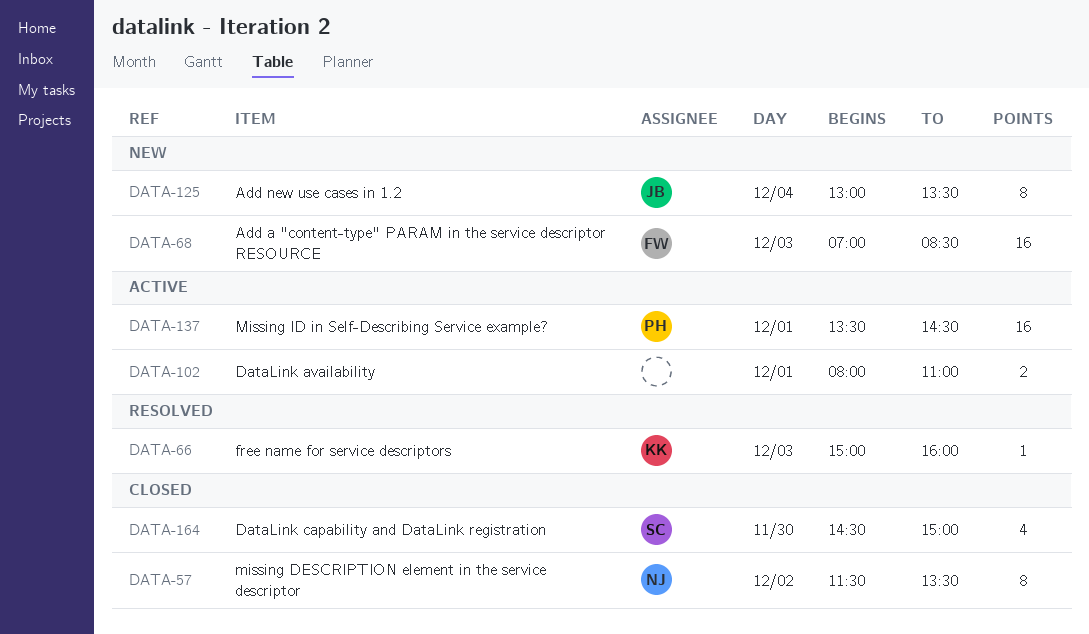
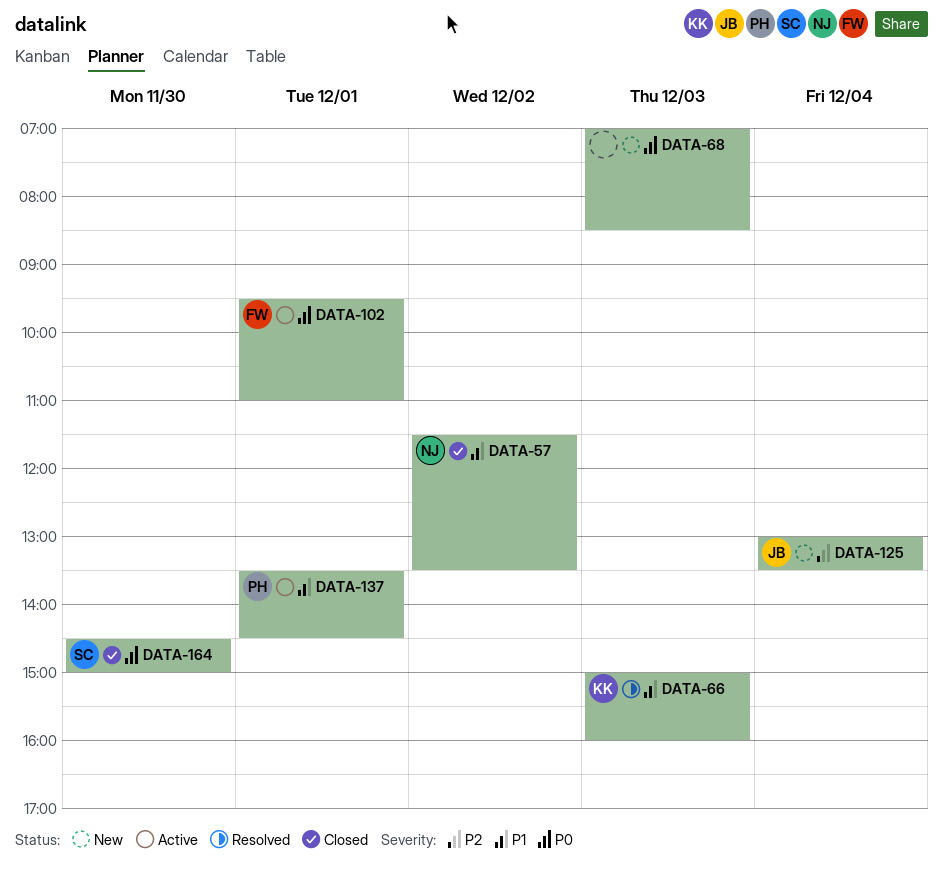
DATA-68, owner: FW -> none
DATA-102, owner: none -> FW
DATA-102, begins: 08:00 -> 09:30

